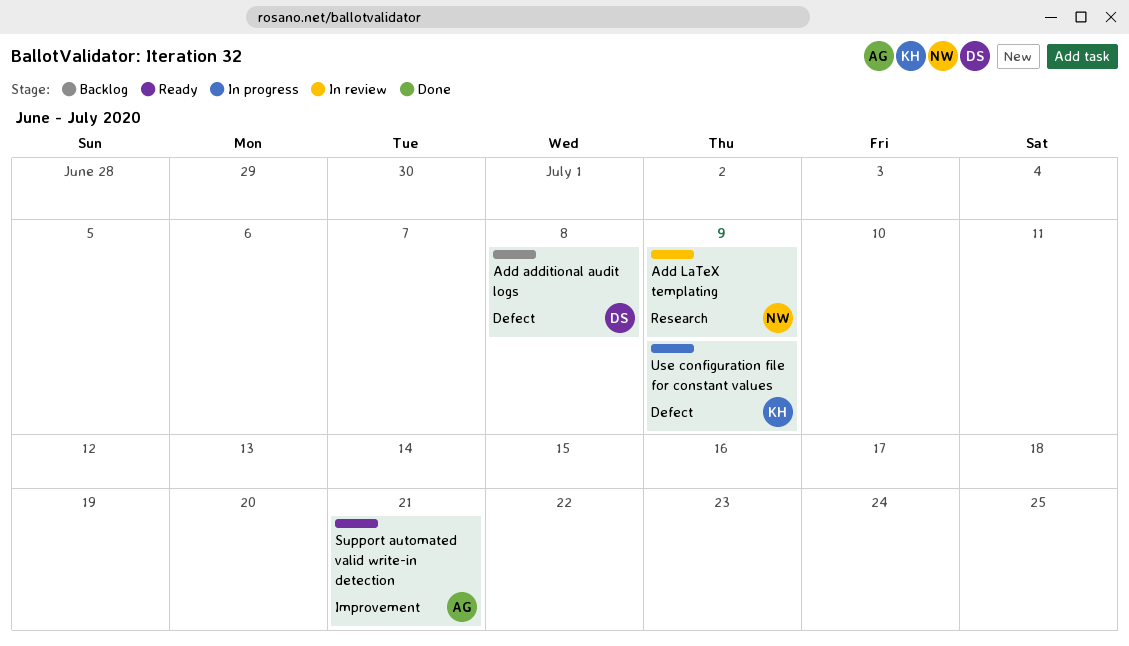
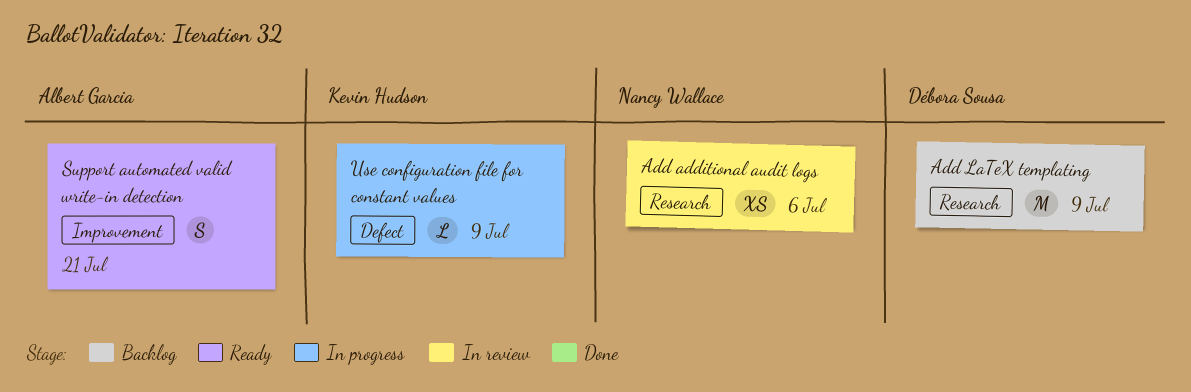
Add additional audit logs, status: Backlog -> In review
Add additional audit logs, owner: Débora Sousa -> Nancy Wallace
Add additional audit logs, label: Defect -> Research
Add additional audit logs, due: Jul 8 -> Jul 6
Add LaTeX templating, status: In review -> Backlog
Add LaTeX templating, owner: Nancy Wallace -> Débora Sousa

